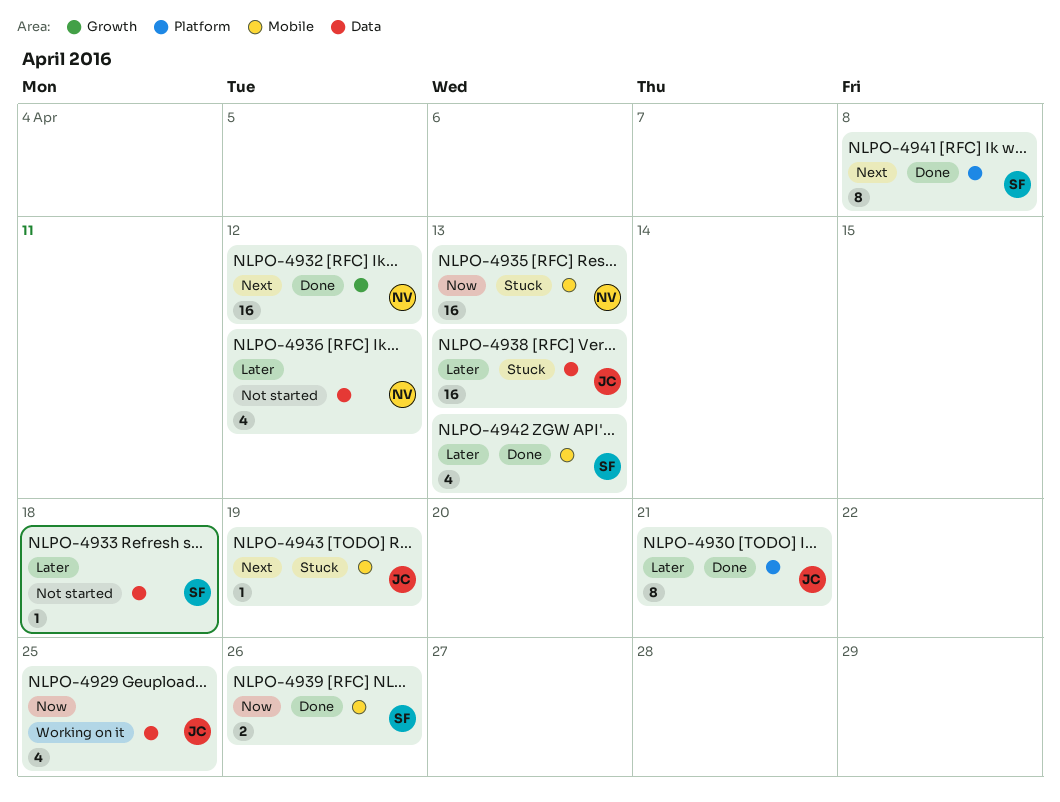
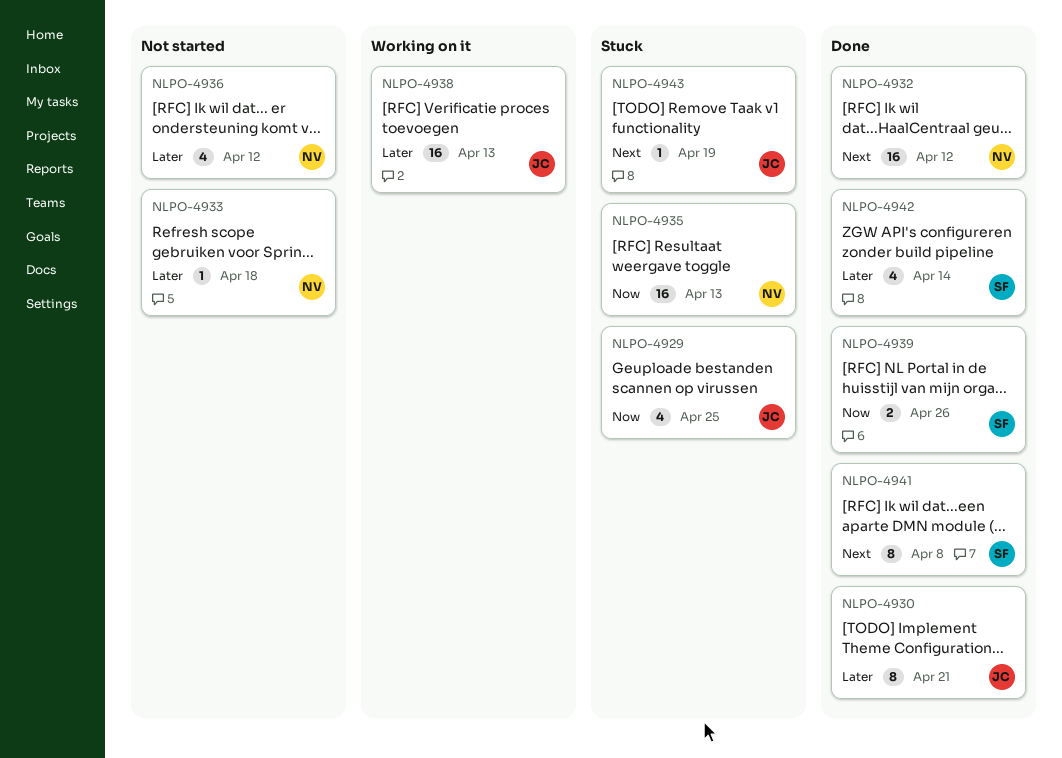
NLPO-4929, status: Working on it -> Stuck
NLPO-4933, owner: SF -> NV
NLPO-4938, status: Stuck -> Working on it
NLPO-4942, due: Apr 13 -> Apr 14

